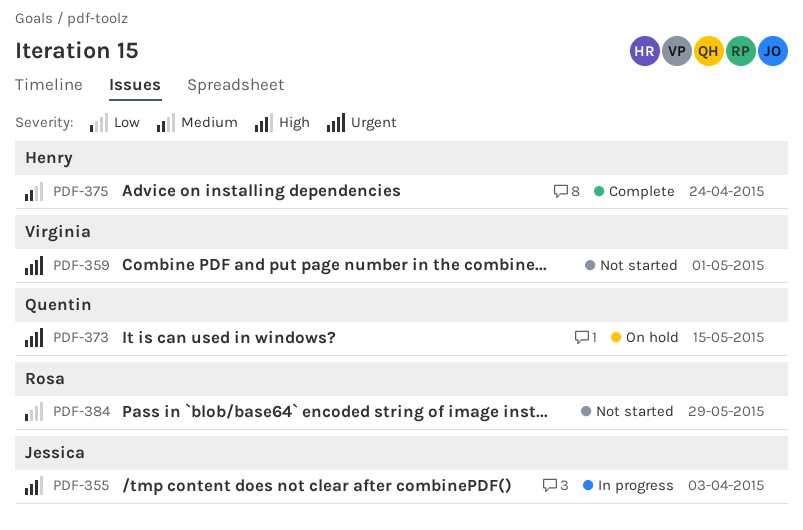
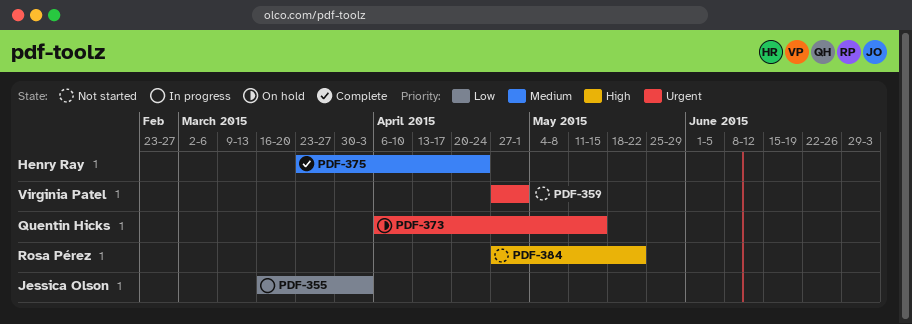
PDF-355, priority: High -> Low
PDF-384, priority: Low -> High
PDF-384, due: May 29 -> May 22

